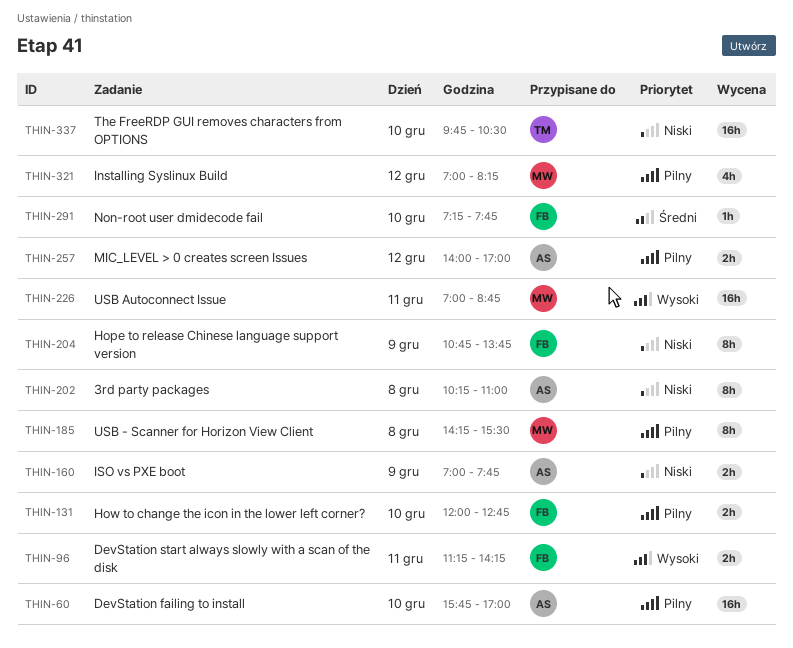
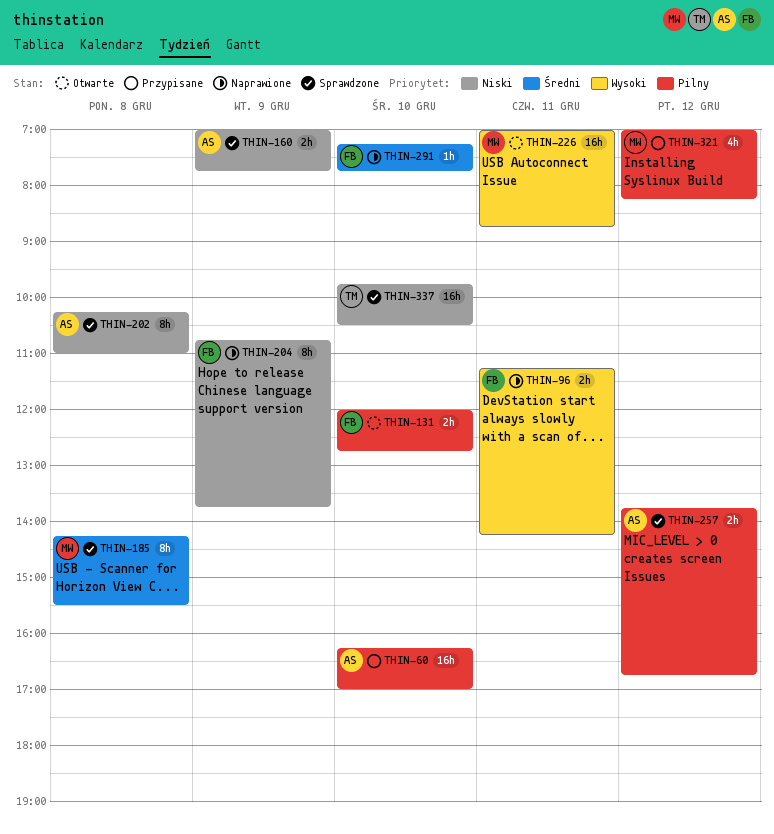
THIN-60, begins: 15:45 -> 16:15
THIN-185, priority: Pilny -> Średni
THIN-257, begins: 14:00 -> 13:45
THIN-257, ends: 17:00 -> 16:45

